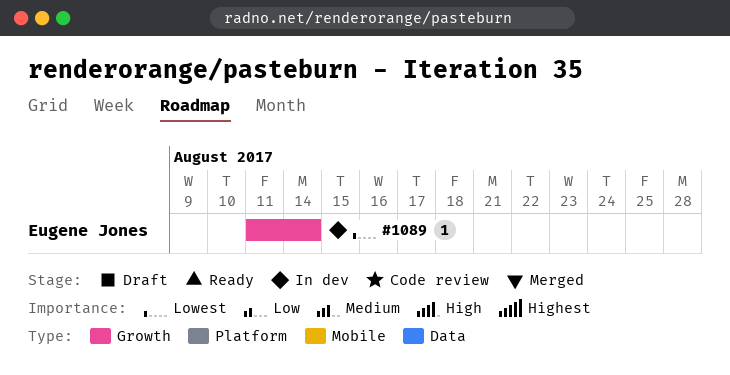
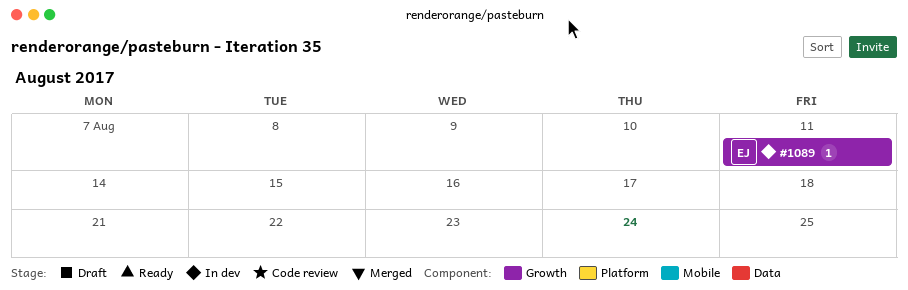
#1089, due: Aug 14 -> Aug 11

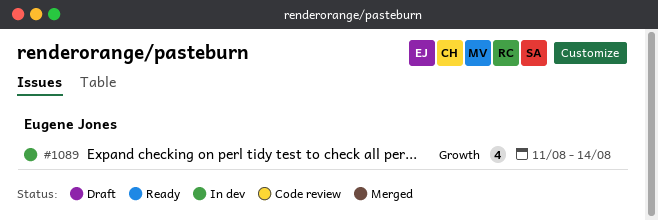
#1089, estimate: 1 -> 4
#1089, due: Aug 11 -> Aug 14

